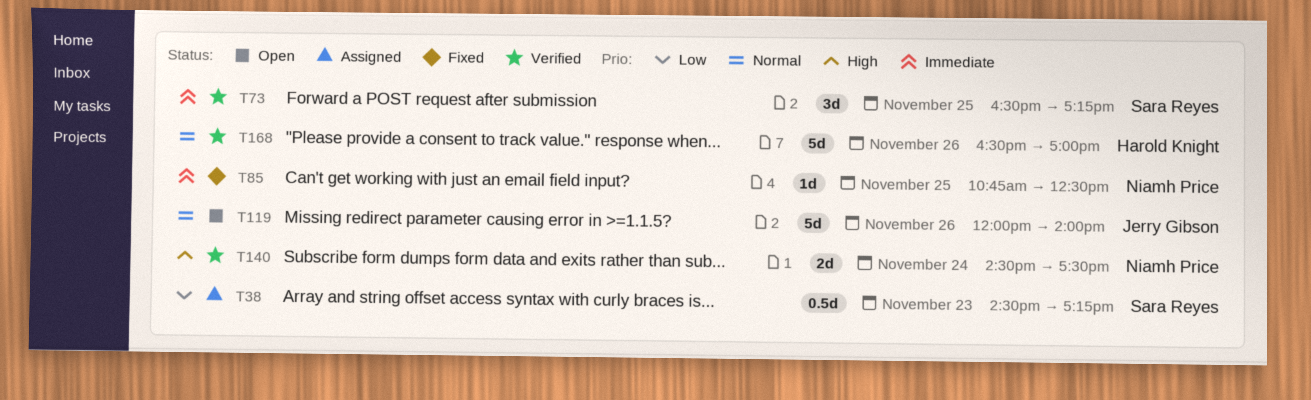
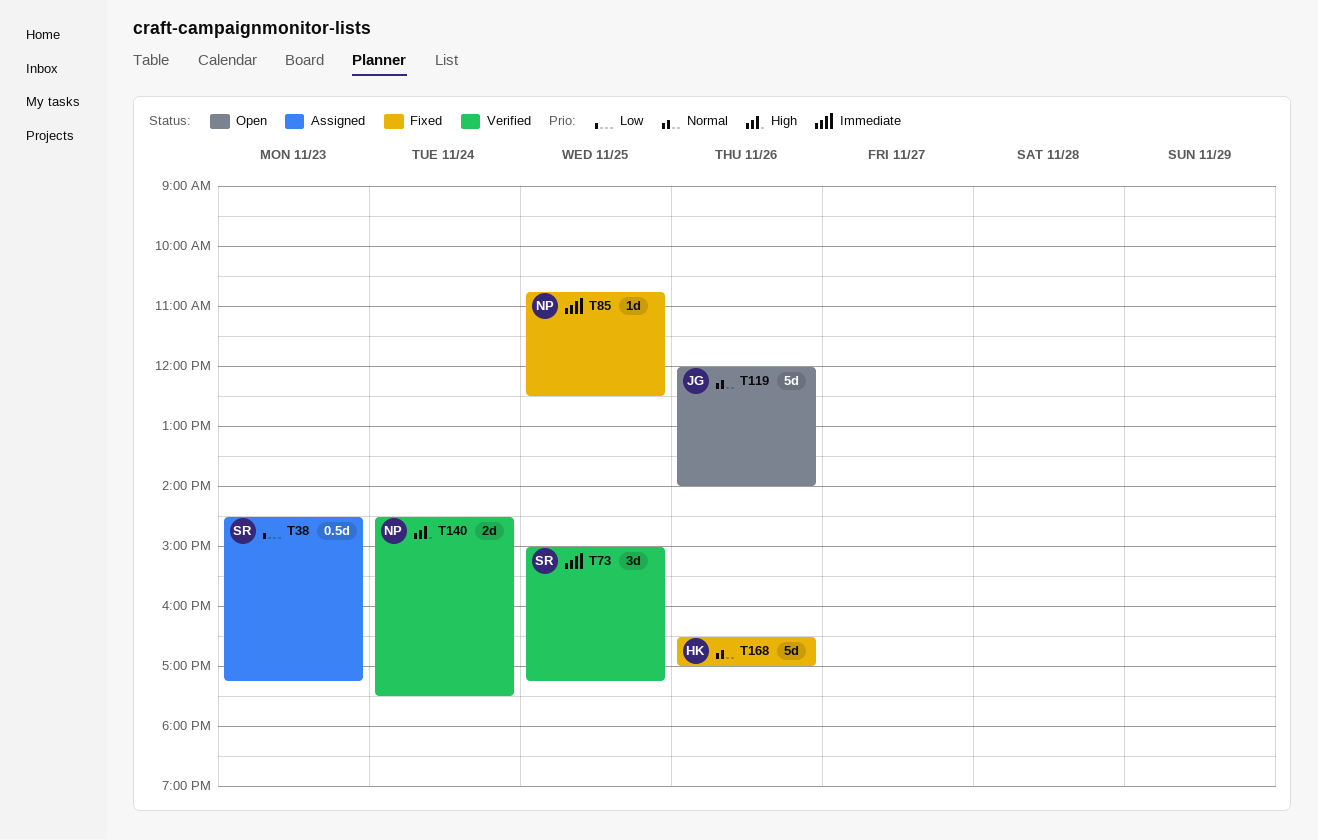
T73, begins: 16:30 -> 15:00
T168, status: Verified -> Fixed

